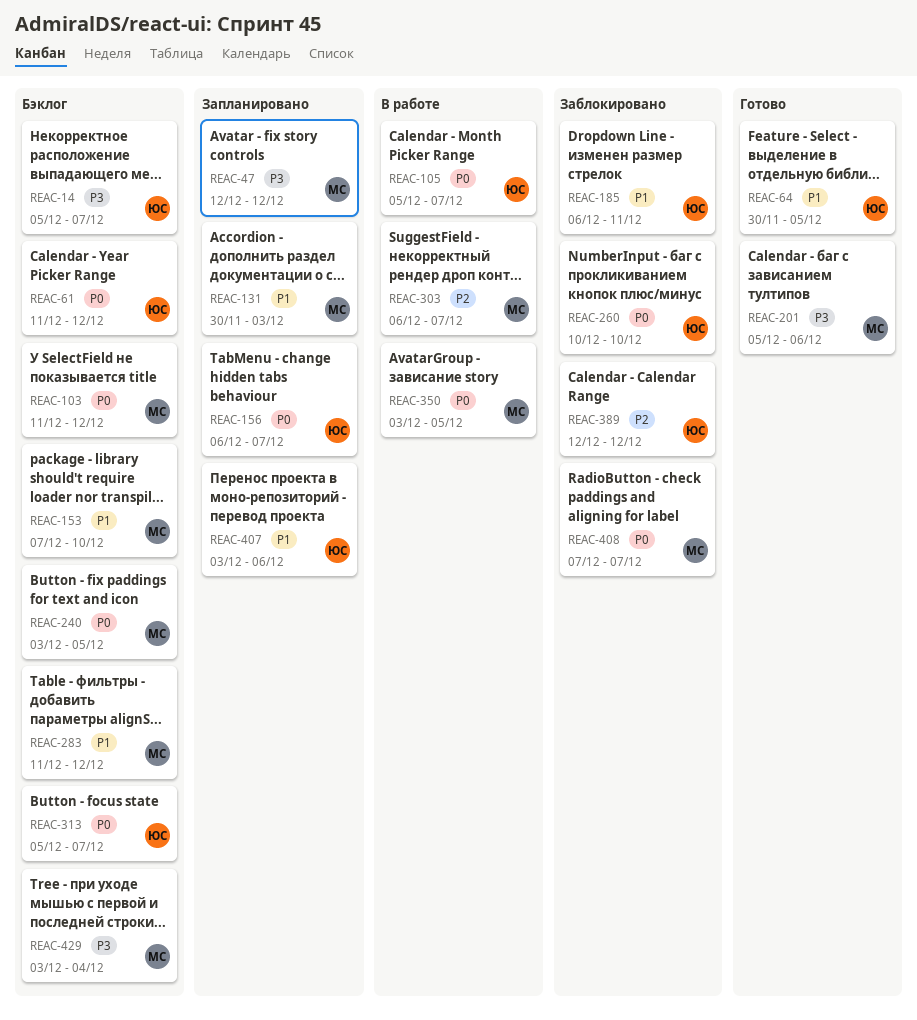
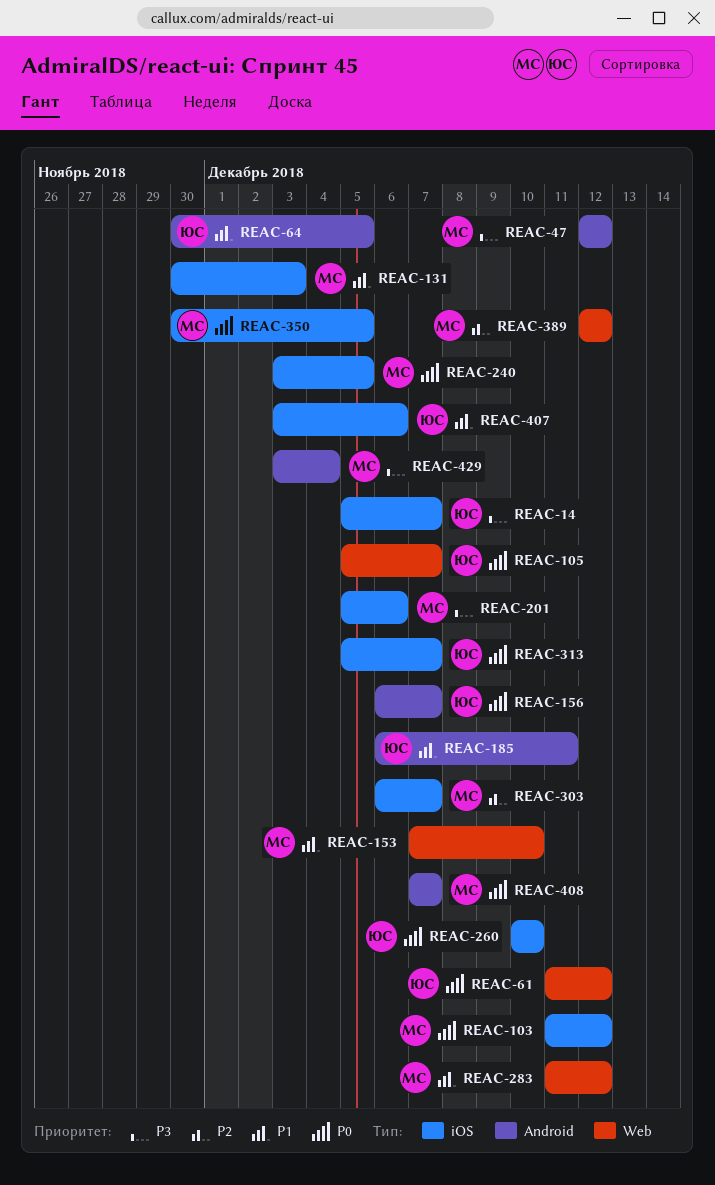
REAC-350, start: Dec 3 -> Nov 30
REAC-389, owner: ЮС -> МС

